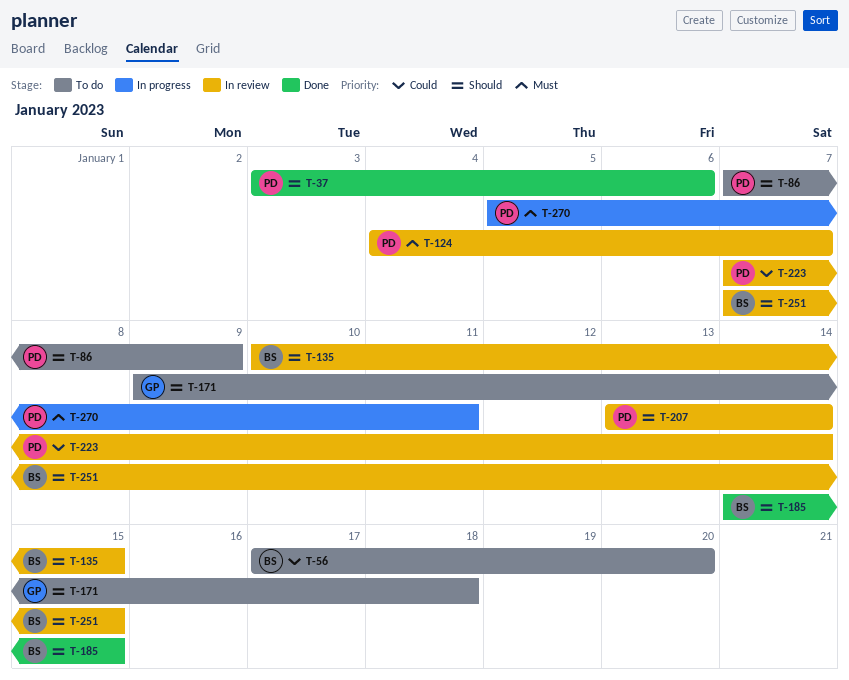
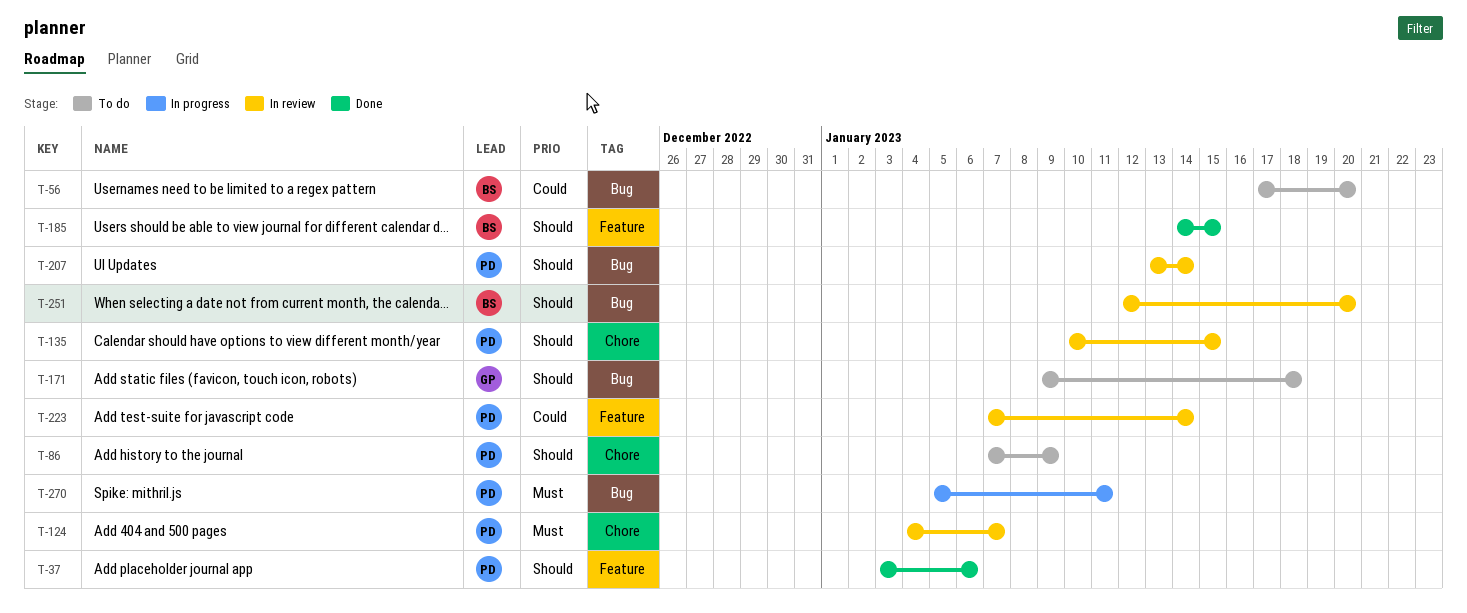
T-135, owner: BS -> PD
T-251, start: Jan 7 -> Jan 12
T-251, due: Jan 15 -> Jan 20

